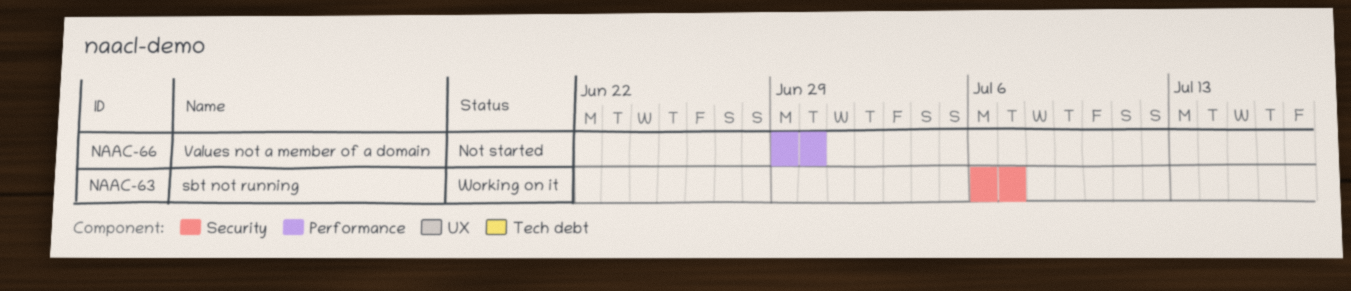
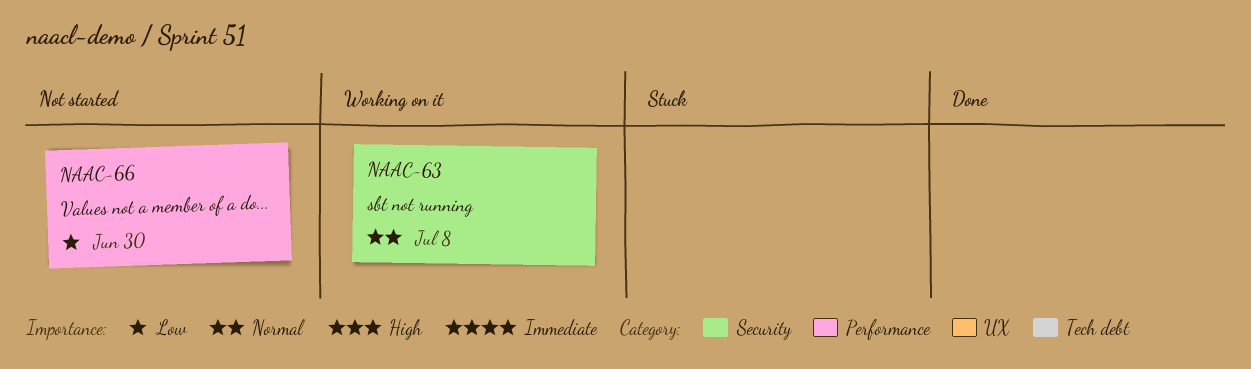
NAAC-63, due: Jul 7 -> Jul 8

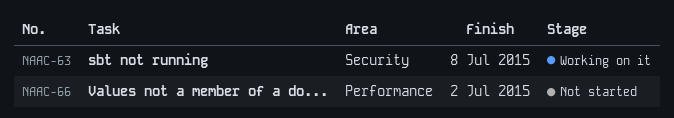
NAAC-66, due: Jun 30 -> Jul 2

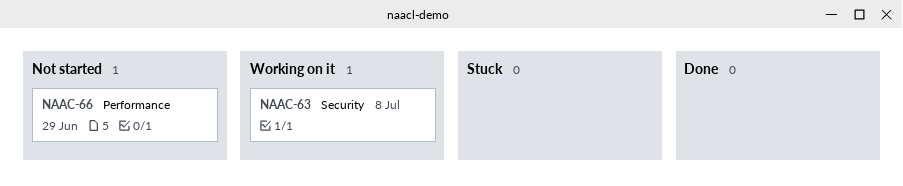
NAAC-66, due: Jul 2 -> Jun 29

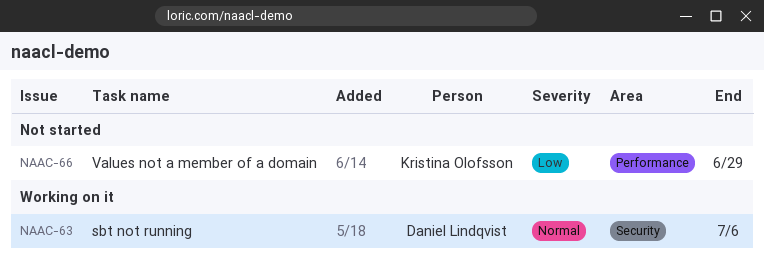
NAAC-63, due: Jul 8 -> Jul 6

